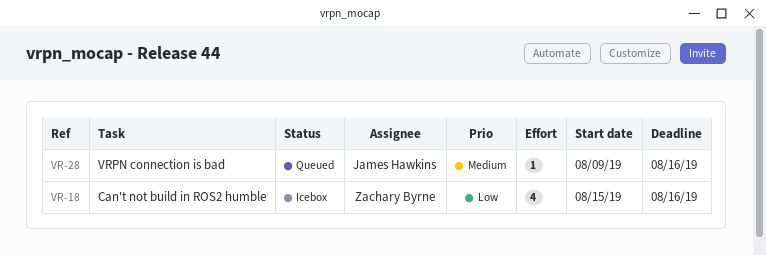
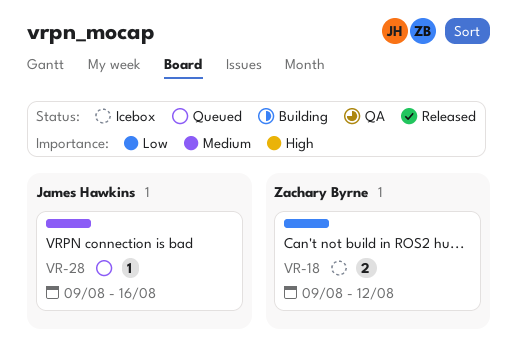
VR-18, estimate: 4 -> 2
VR-18, start: Aug 15 -> Aug 9
VR-18, due: Aug 16 -> Aug 12

